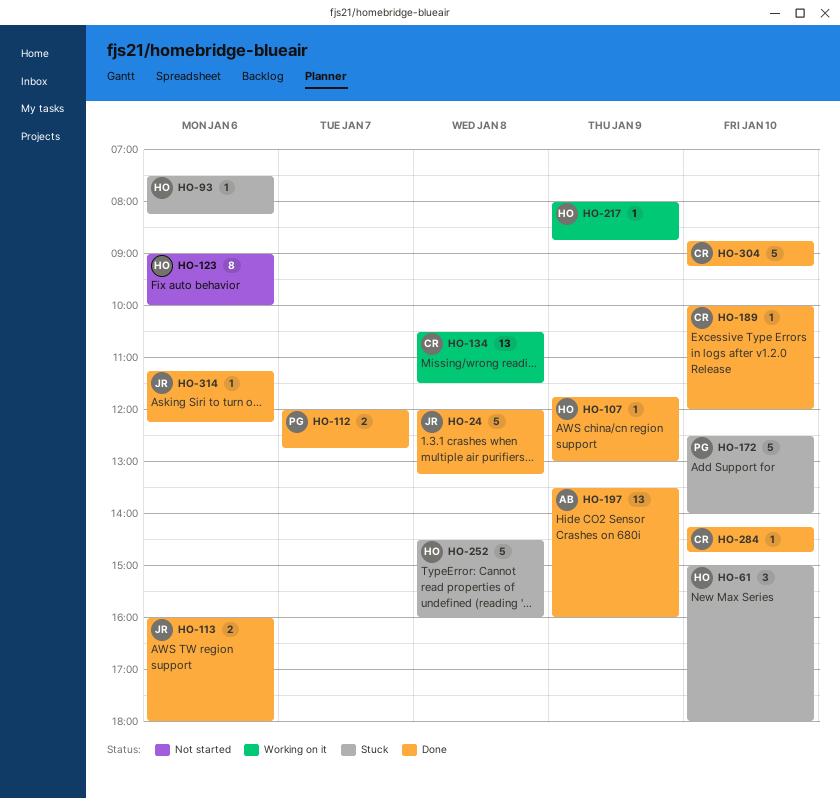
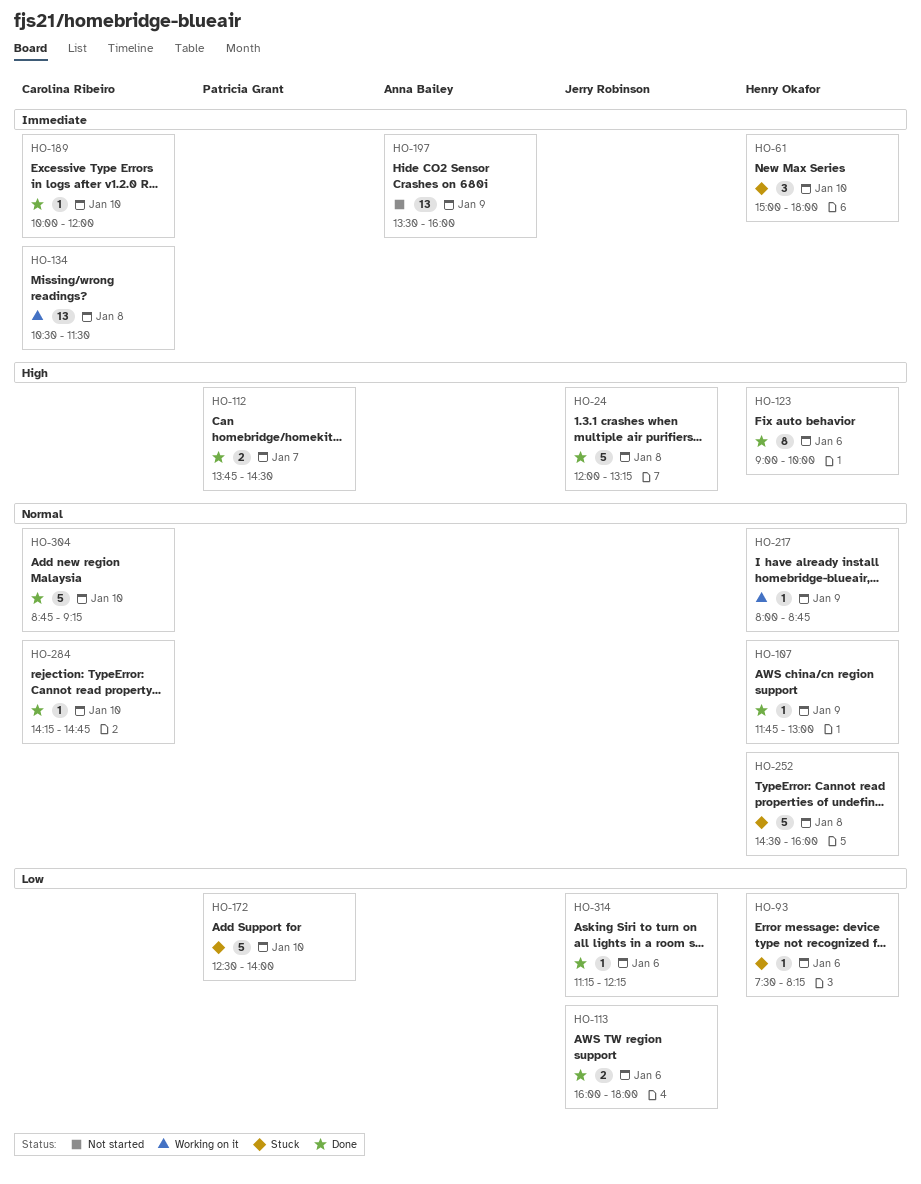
HO-112, begins: 12:00 -> 13:45
HO-112, ends: 12:45 -> 14:30
HO-123, status: Not started -> Done
HO-197, status: Done -> Not started

